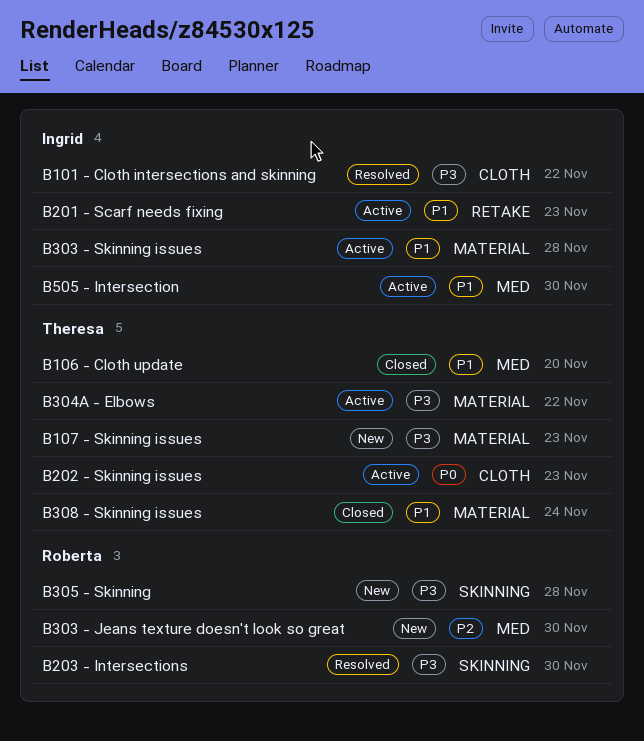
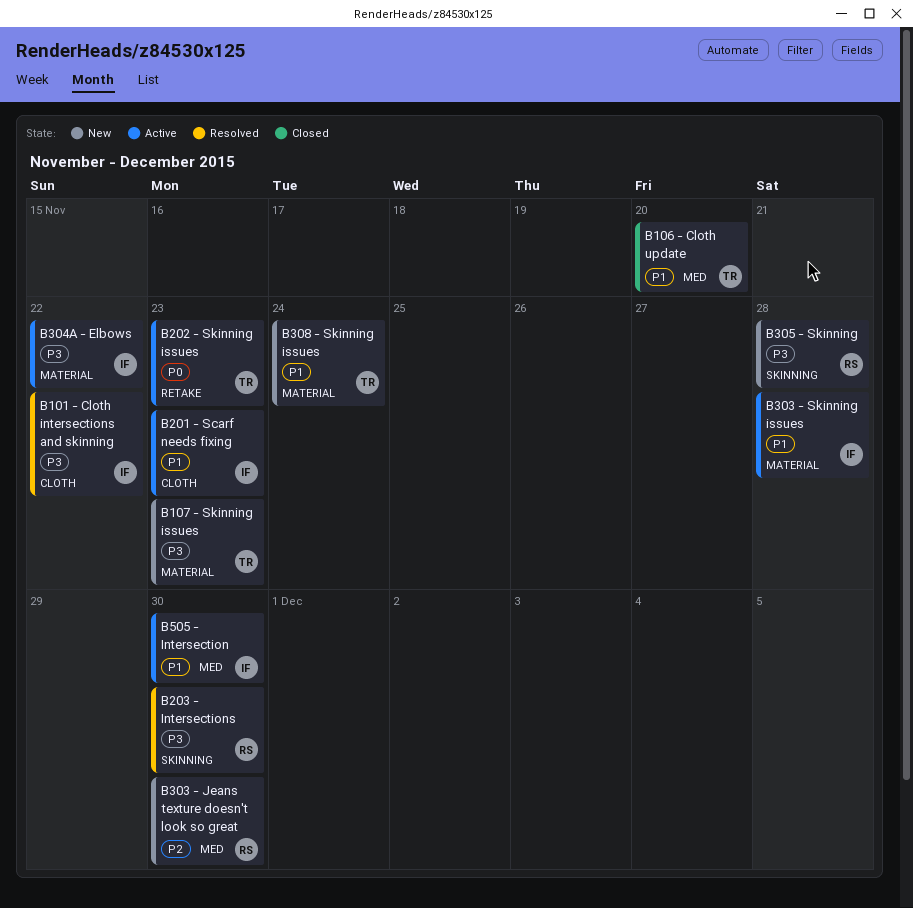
B201 - Scarf needs fixing, label: RETAKE -> CLOTH
B202 - Skinning issues, label: CLOTH -> RETAKE
B304A - Elbows, owner: Theresa -> Ingrid
B308 - Skinning issues, status: Closed -> New

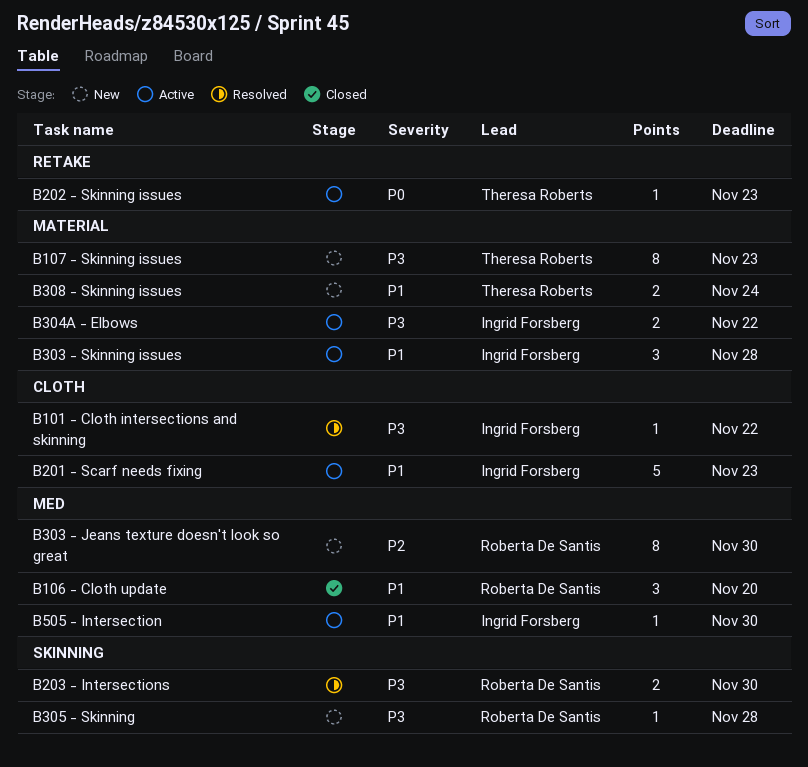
B106 - Cloth update, owner: Theresa Roberts -> Roberta De Santis

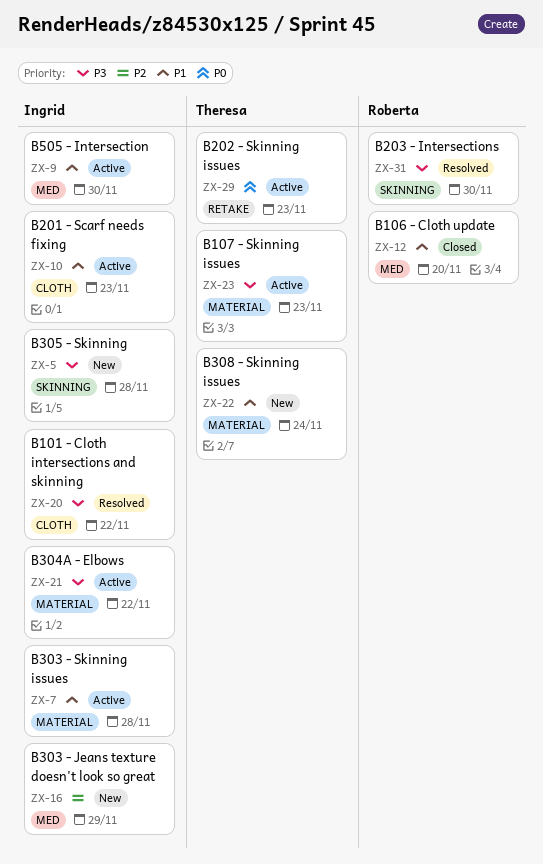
B107 - Skinning issues, status: New -> Active
B303 - Jeans texture doesn't look so great, owner: Roberta De Santis -> Ingrid Forsberg
B303 - Jeans texture doesn't look so great, due: Nov 30 -> Nov 29
B305 - Skinning, owner: Roberta De Santis -> Ingrid Forsberg

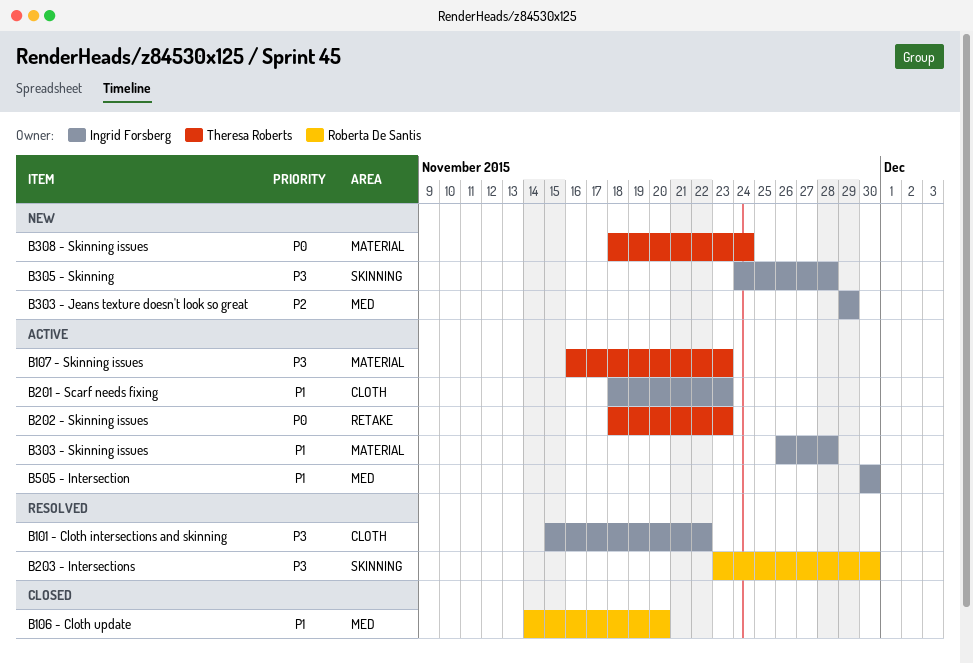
B304A - Elbows: present -> none
B308 - Skinning issues, priority: P1 -> P0

